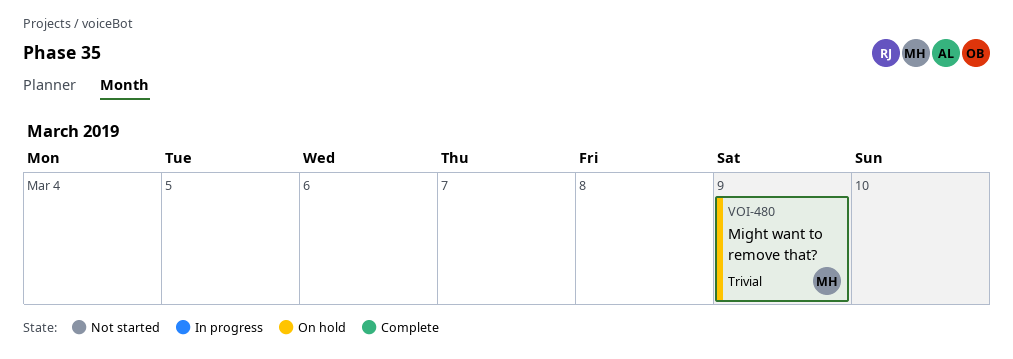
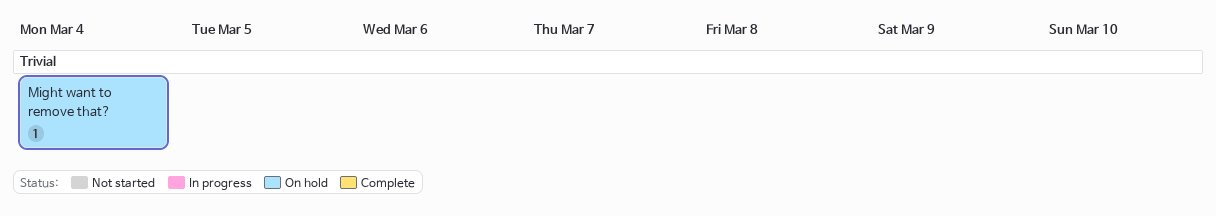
Might want to remove that?, due: Mar 9 -> Mar 4

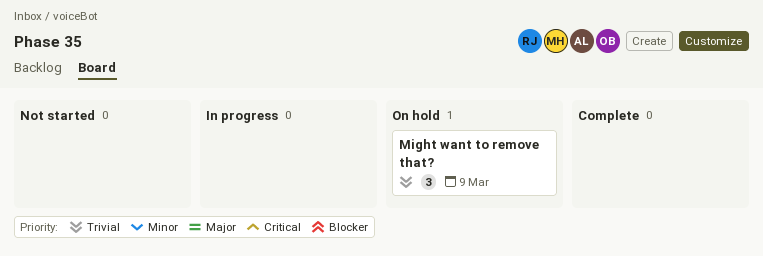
Might want to remove that?, estimate: 1 -> 3
Might want to remove that?, due: Mar 4 -> Mar 9

